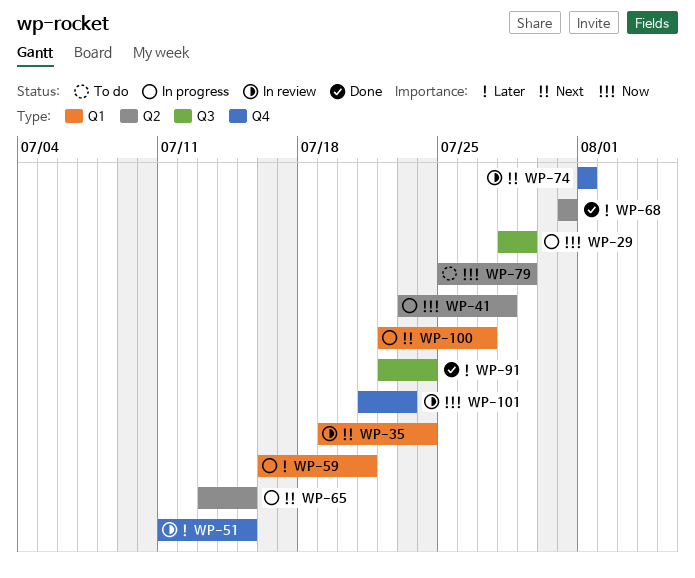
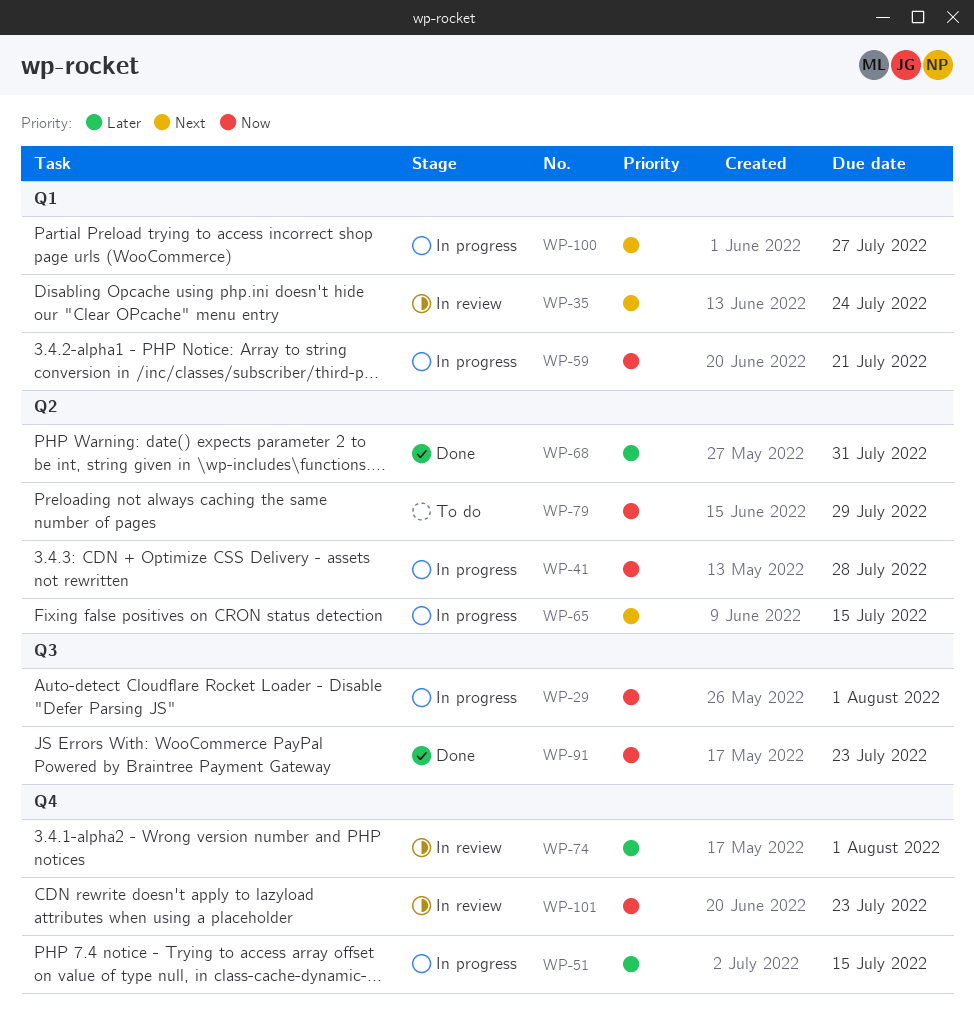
WP-29, due: Jul 29 -> Aug 1
WP-51, status: In review -> In progress
WP-59, priority: Later -> Now
WP-74, priority: Next -> Later
WP-91, priority: Later -> Now
WP-91, due: Jul 24 -> Jul 23

